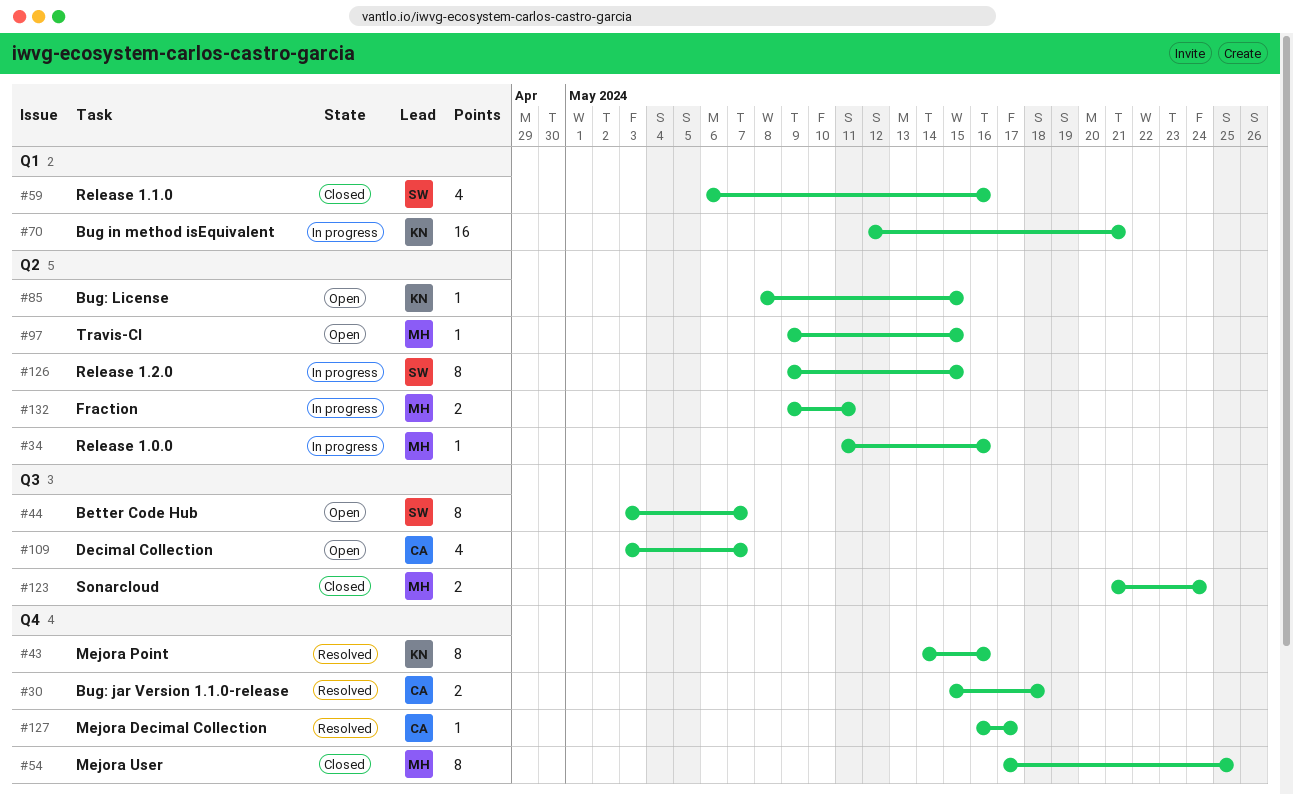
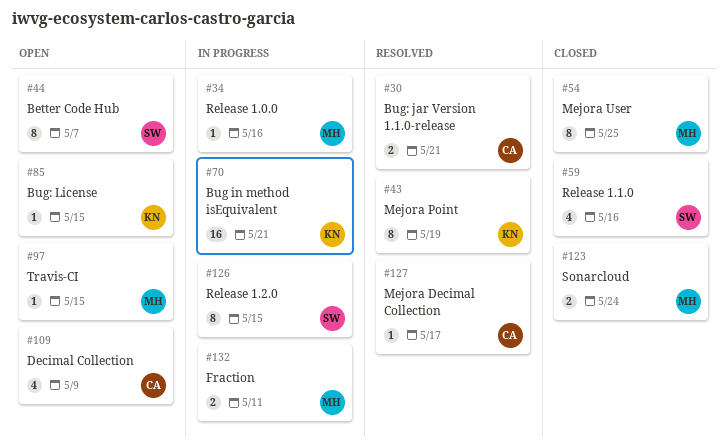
#30, due: May 18 -> May 21
#43, due: May 16 -> May 19
#109, due: May 7 -> May 9

